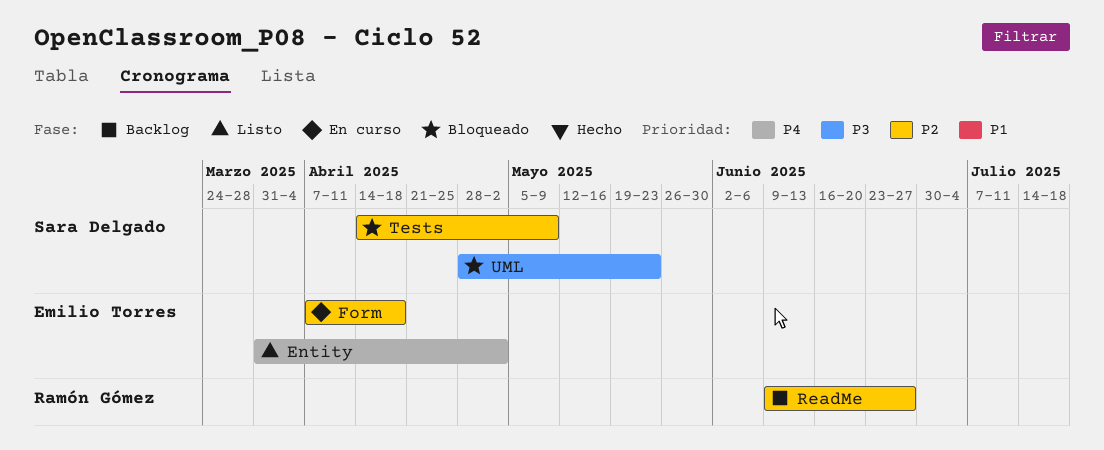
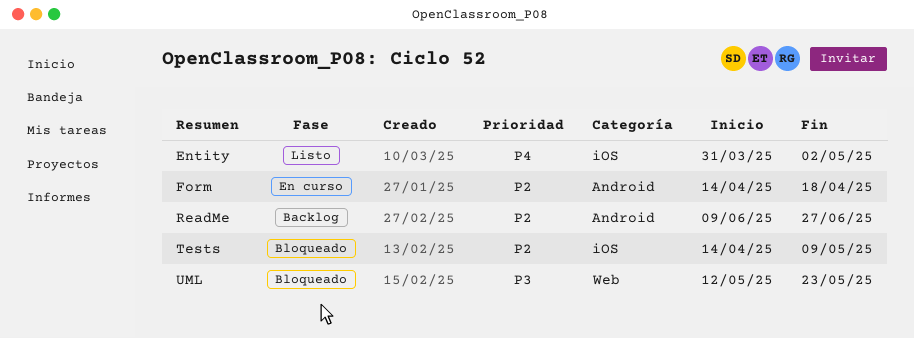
Form, start: Apr 7 -> Apr 14
UML, start: Apr 28 -> May 12

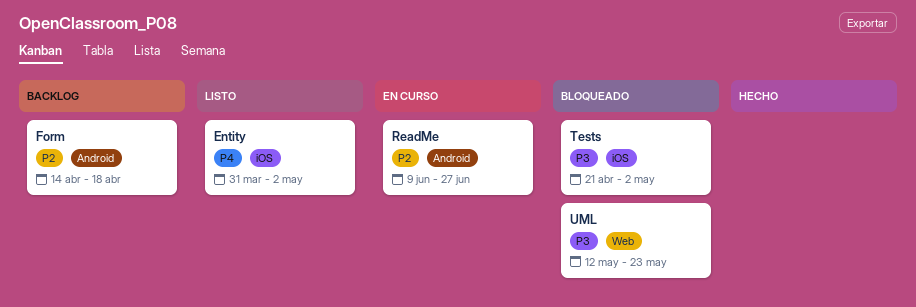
Form, status: En curso -> Backlog
ReadMe, status: Backlog -> En curso
Tests, priority: P2 -> P3
Tests, start: Apr 14 -> Apr 21
Tests, due: May 9 -> May 2

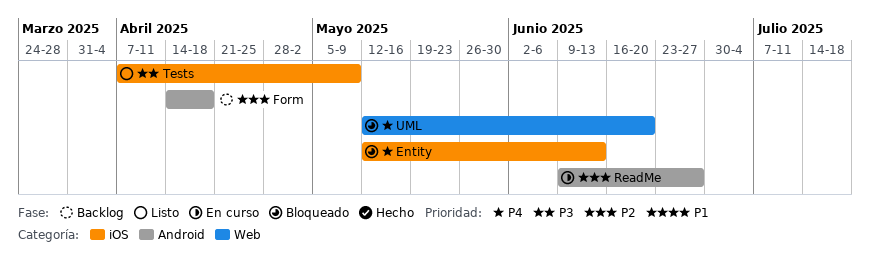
Entity, status: Listo -> Bloqueado
Entity, start: Mar 31 -> May 12
Entity, due: May 2 -> Jun 13
Tests, status: Bloqueado -> Listo
Tests, start: Apr 21 -> Apr 7
Tests, due: May 2 -> May 9
UML, priority: P3 -> P4
UML, due: May 23 -> Jun 20

